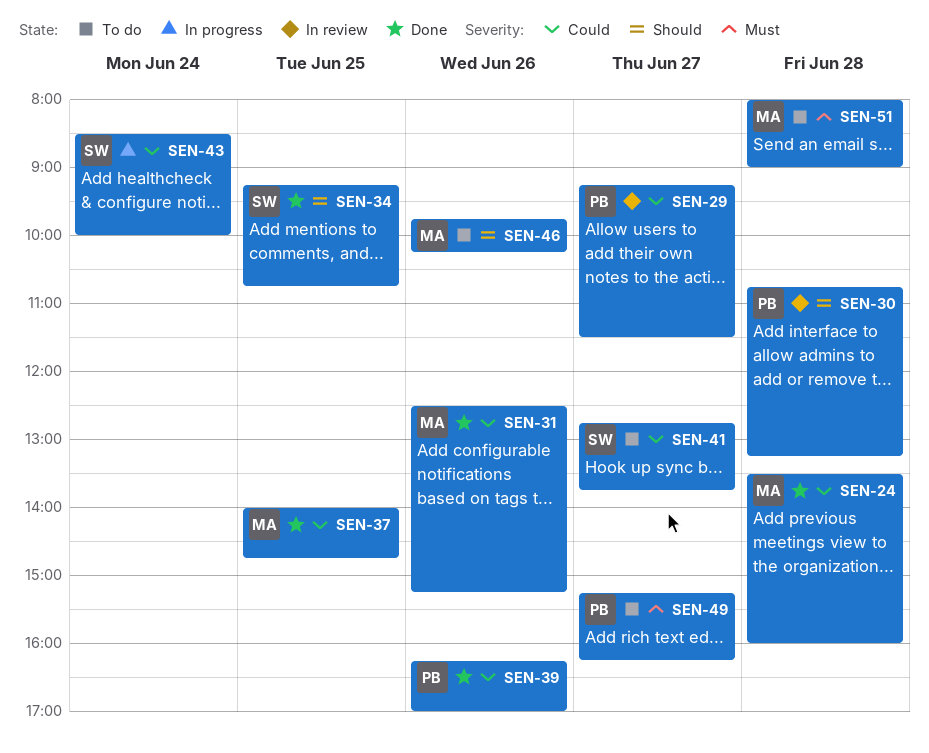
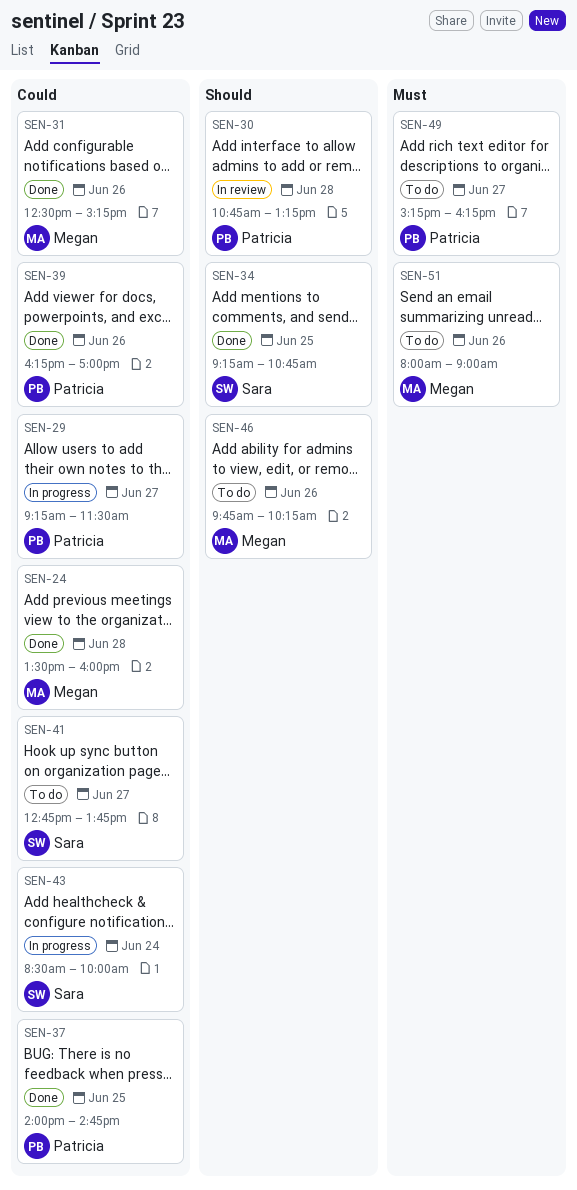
SEN-29, status: In review -> In progress
SEN-37, owner: Megan -> Patricia
SEN-51, day: Jun 28 -> Jun 26

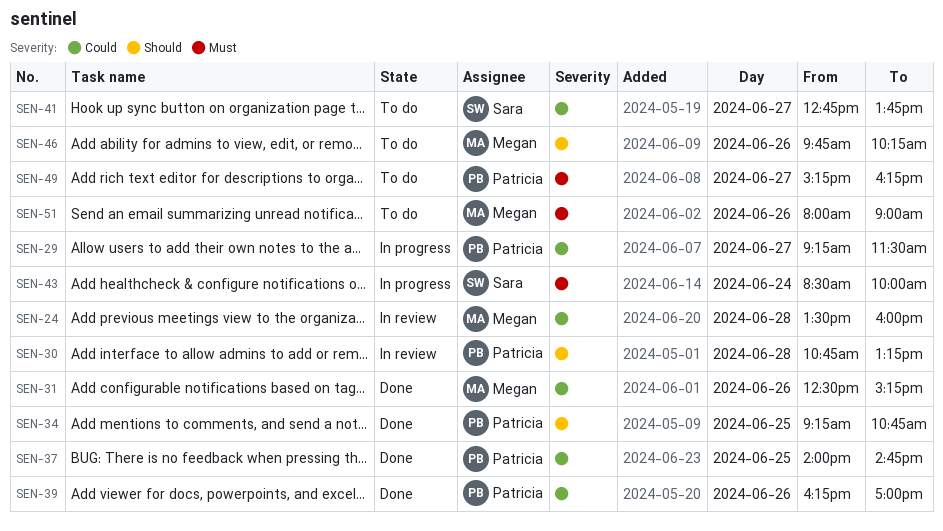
SEN-24, status: Done -> In review
SEN-34, owner: Sara -> Patricia
SEN-43, priority: Could -> Must

